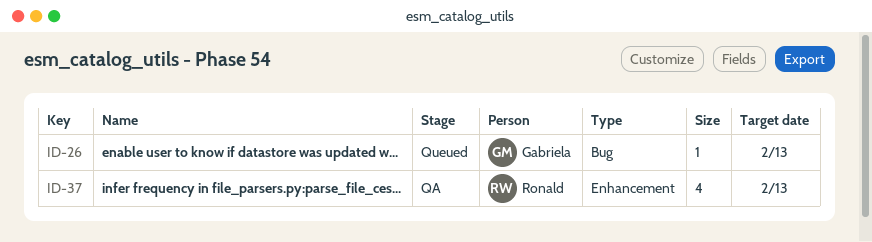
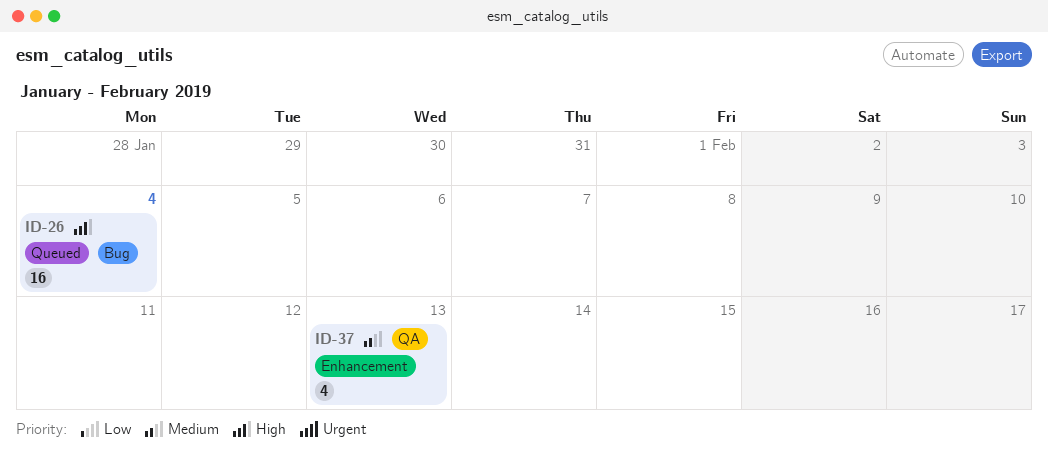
ID-26, estimate: 1 -> 16
ID-26, due: Feb 13 -> Feb 4

